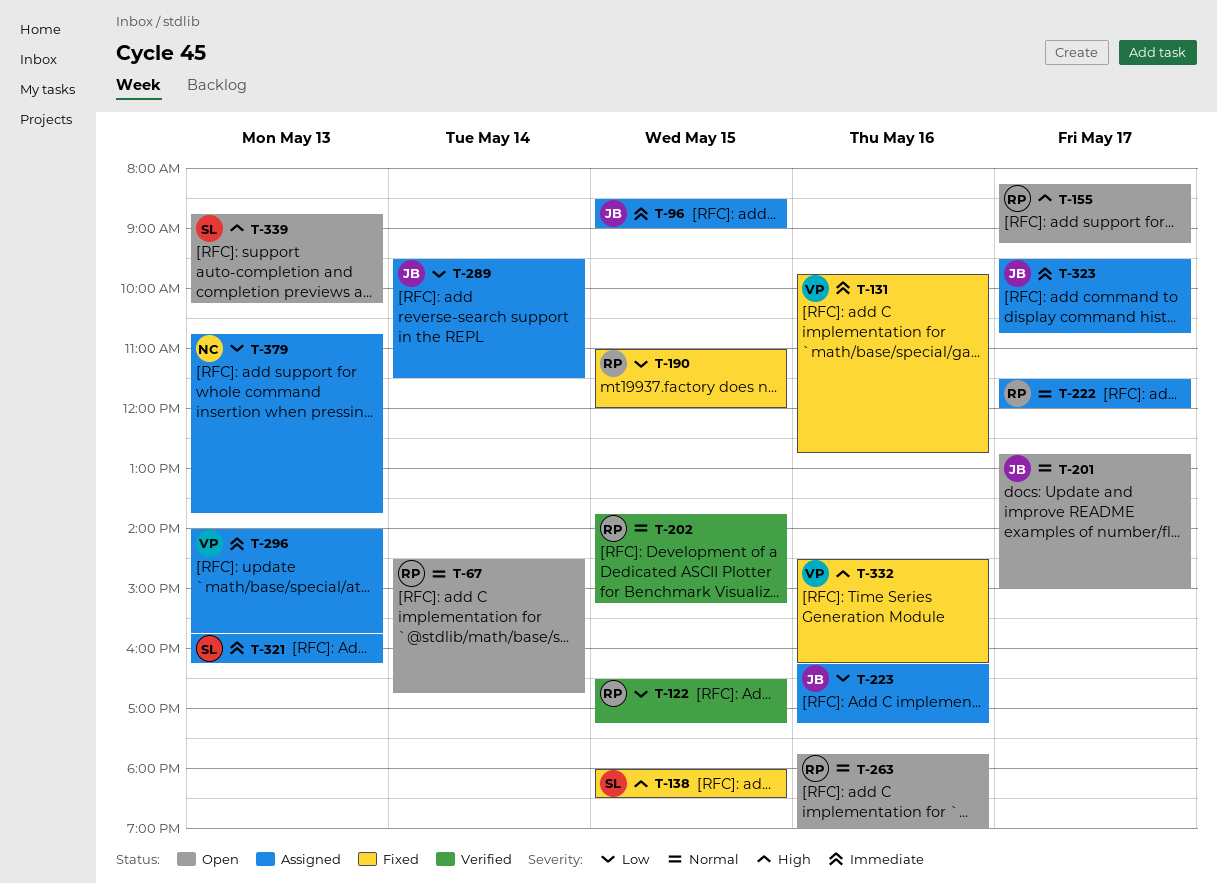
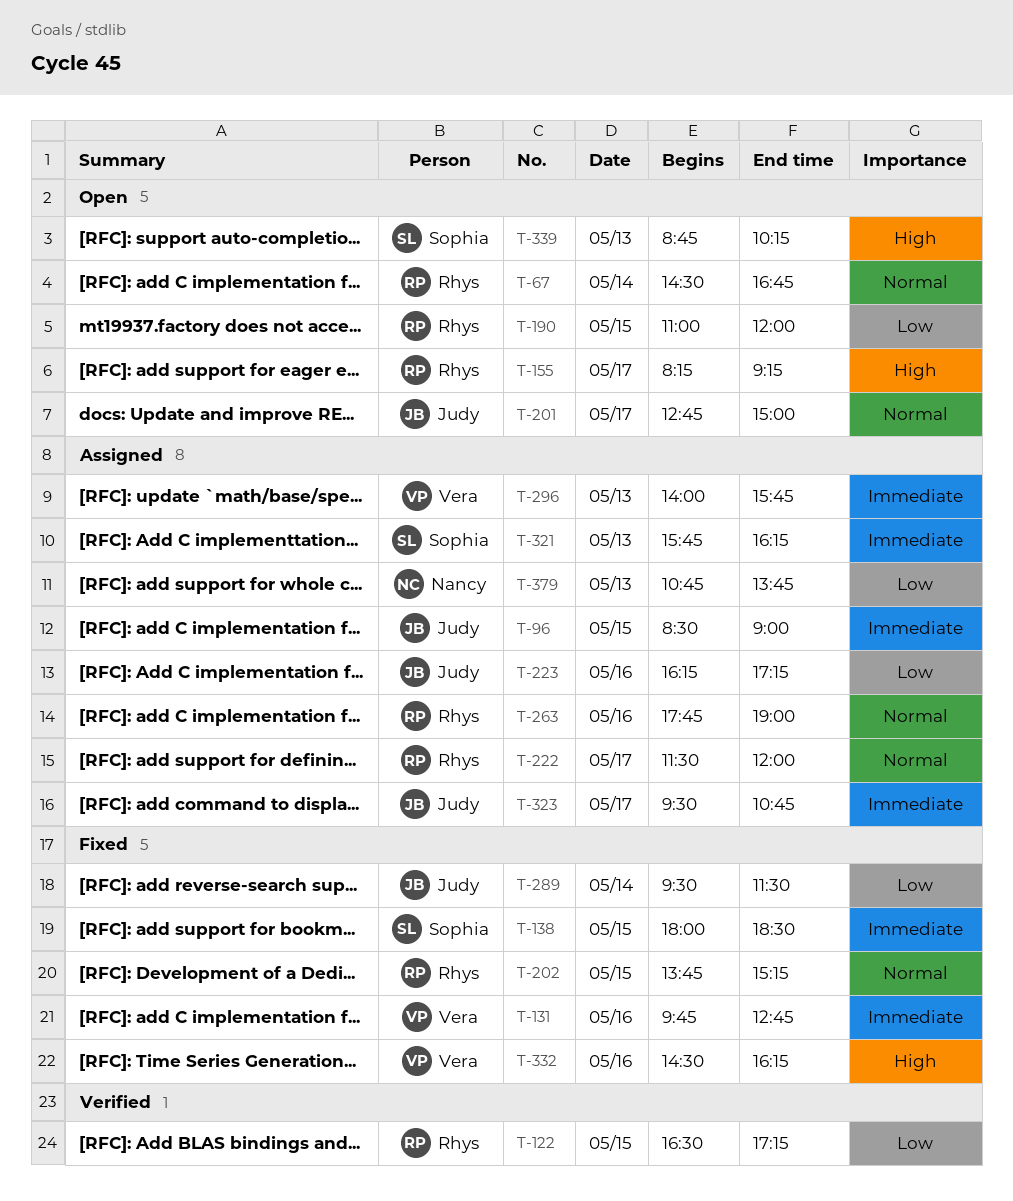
T-138, priority: High -> Immediate
T-190, status: Fixed -> Open
T-202, status: Verified -> Fixed
T-263, status: Open -> Assigned
T-289, status: Assigned -> Fixed

